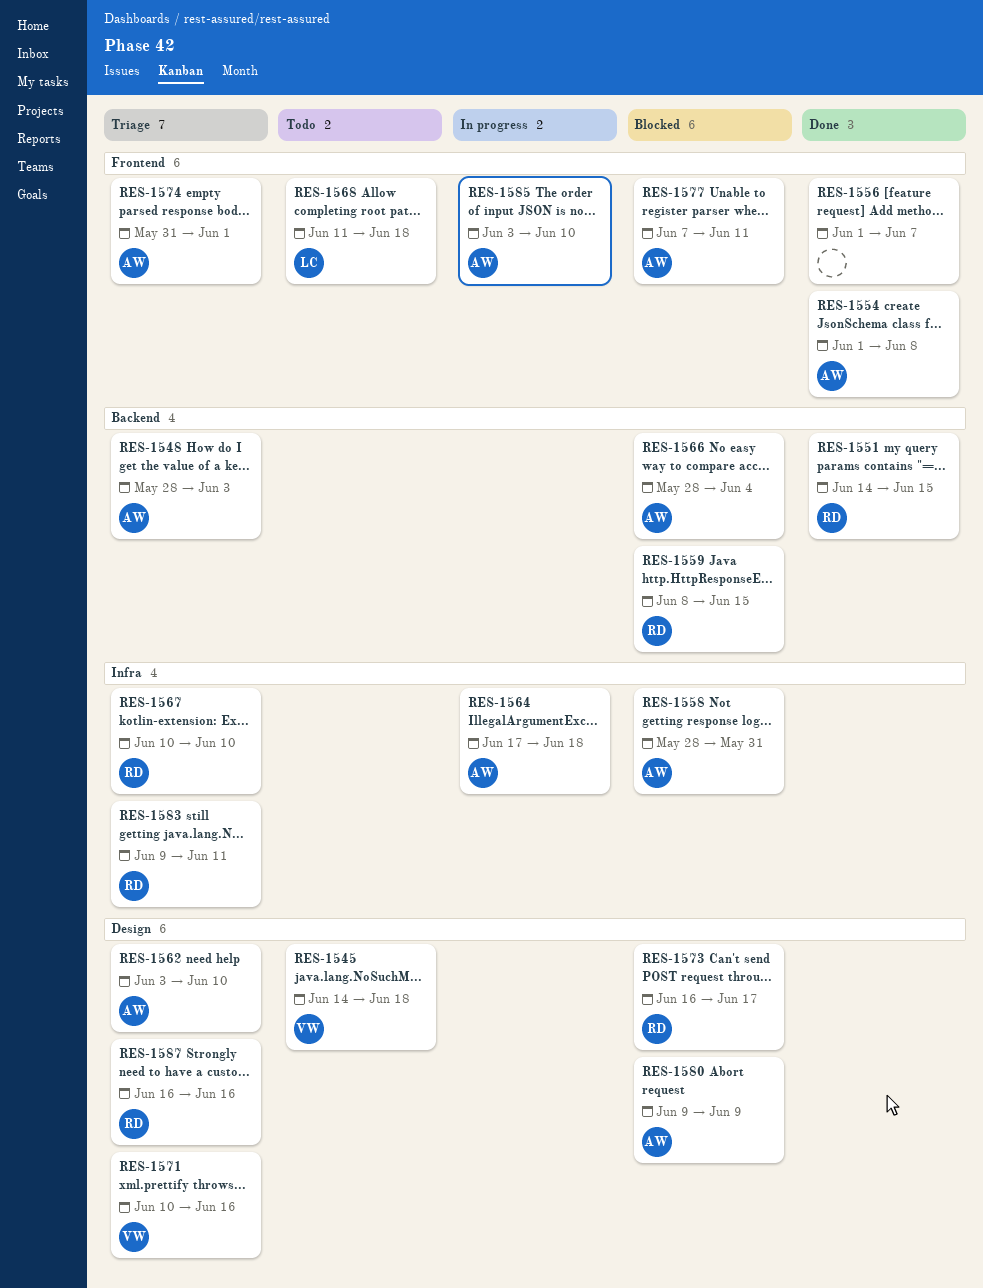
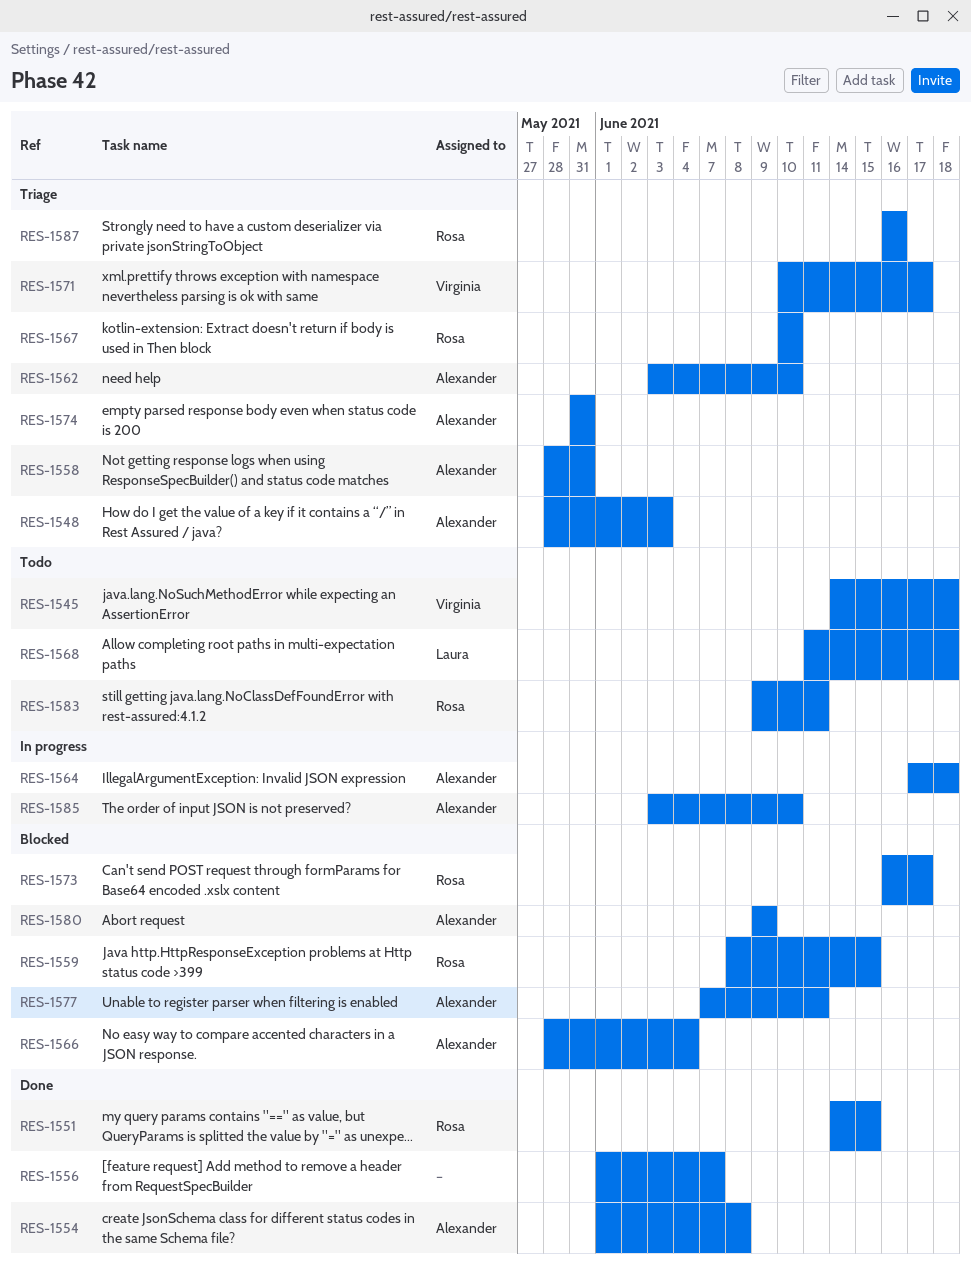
RES-1558, status: Blocked -> Triage
RES-1571, due: Jun 16 -> Jun 17
RES-1574, due: Jun 1 -> May 31
RES-1583, status: Triage -> Todo

